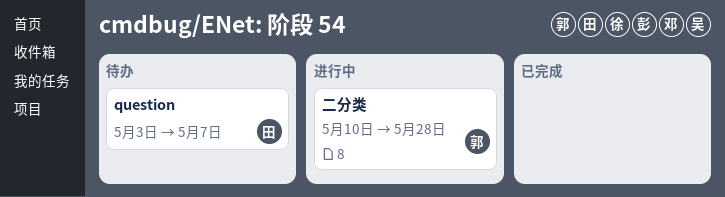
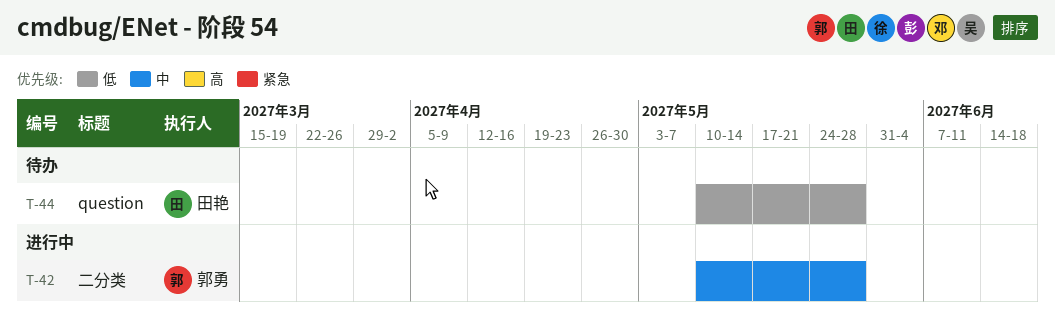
question, start: May 3 -> May 10
question, due: May 7 -> May 28

